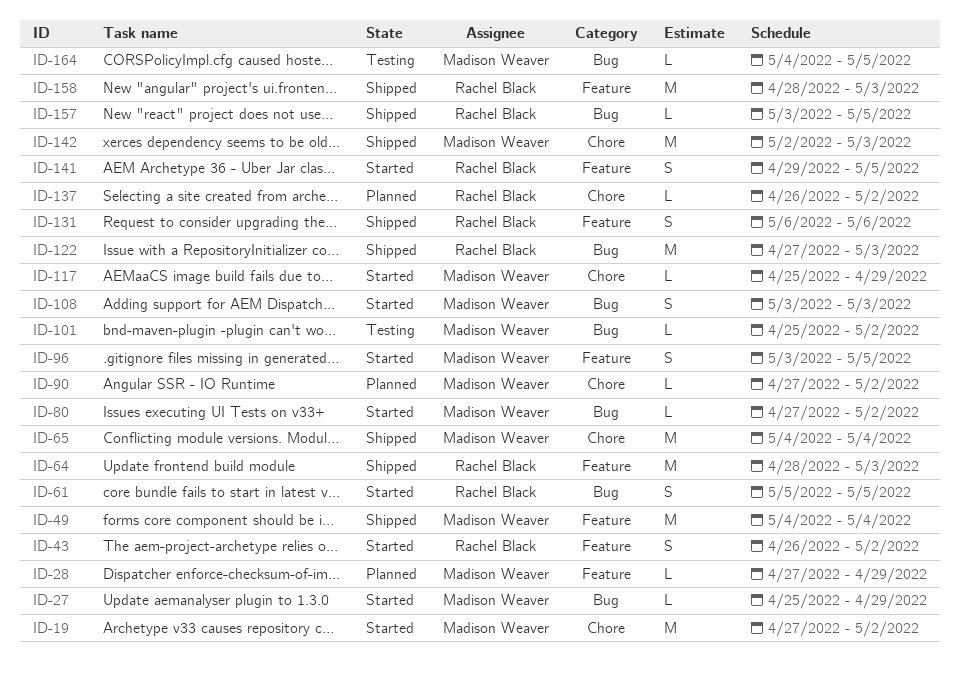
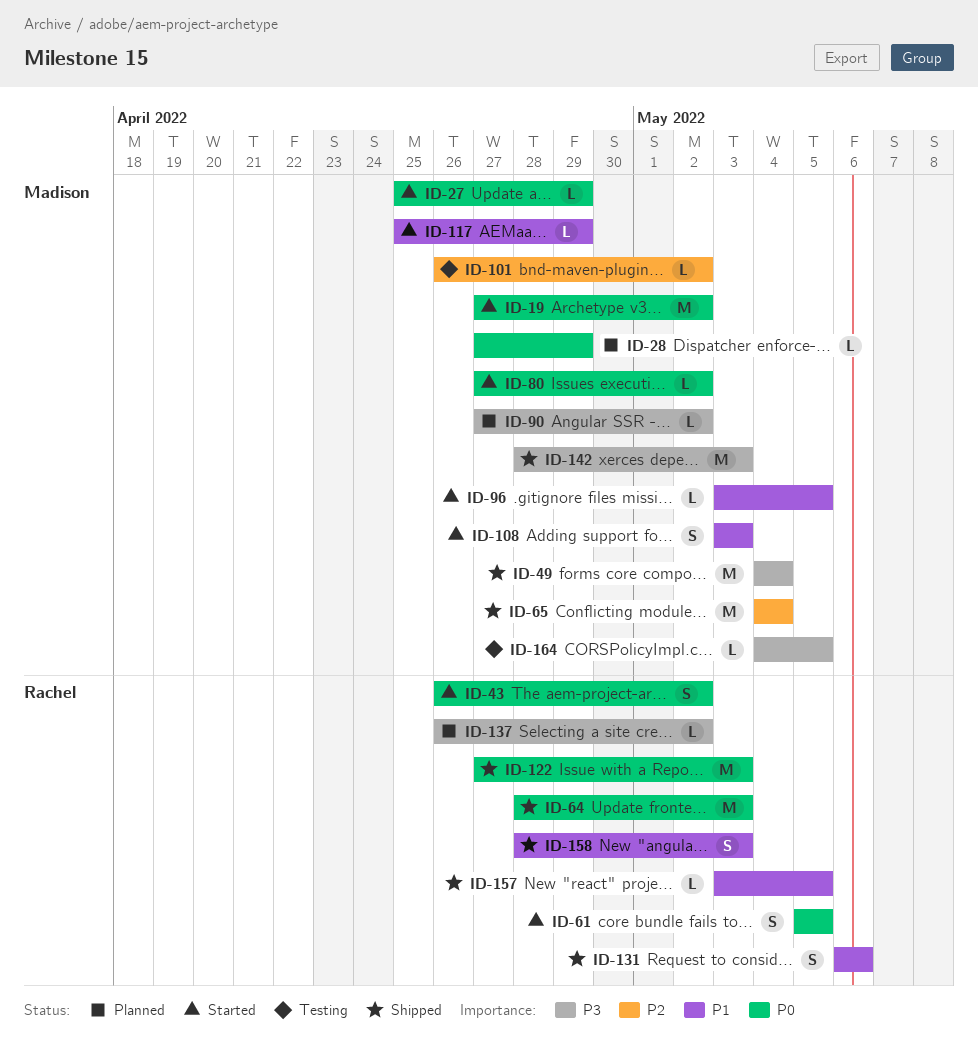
ID-96, estimate: S -> L
ID-101, start: Apr 25 -> Apr 26
ID-141: present -> none
ID-142, start: May 2 -> Apr 28
ID-158, estimate: M -> S

